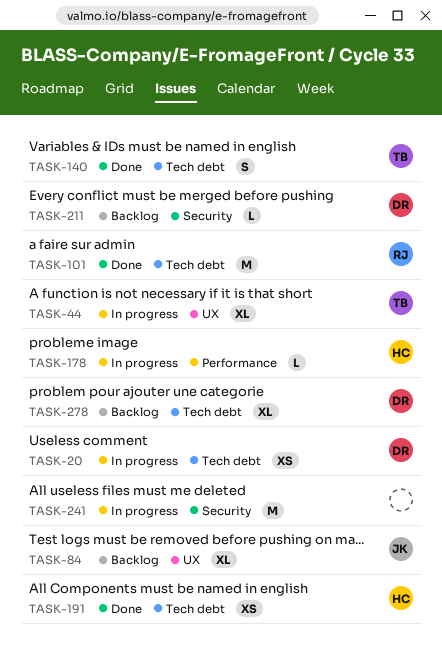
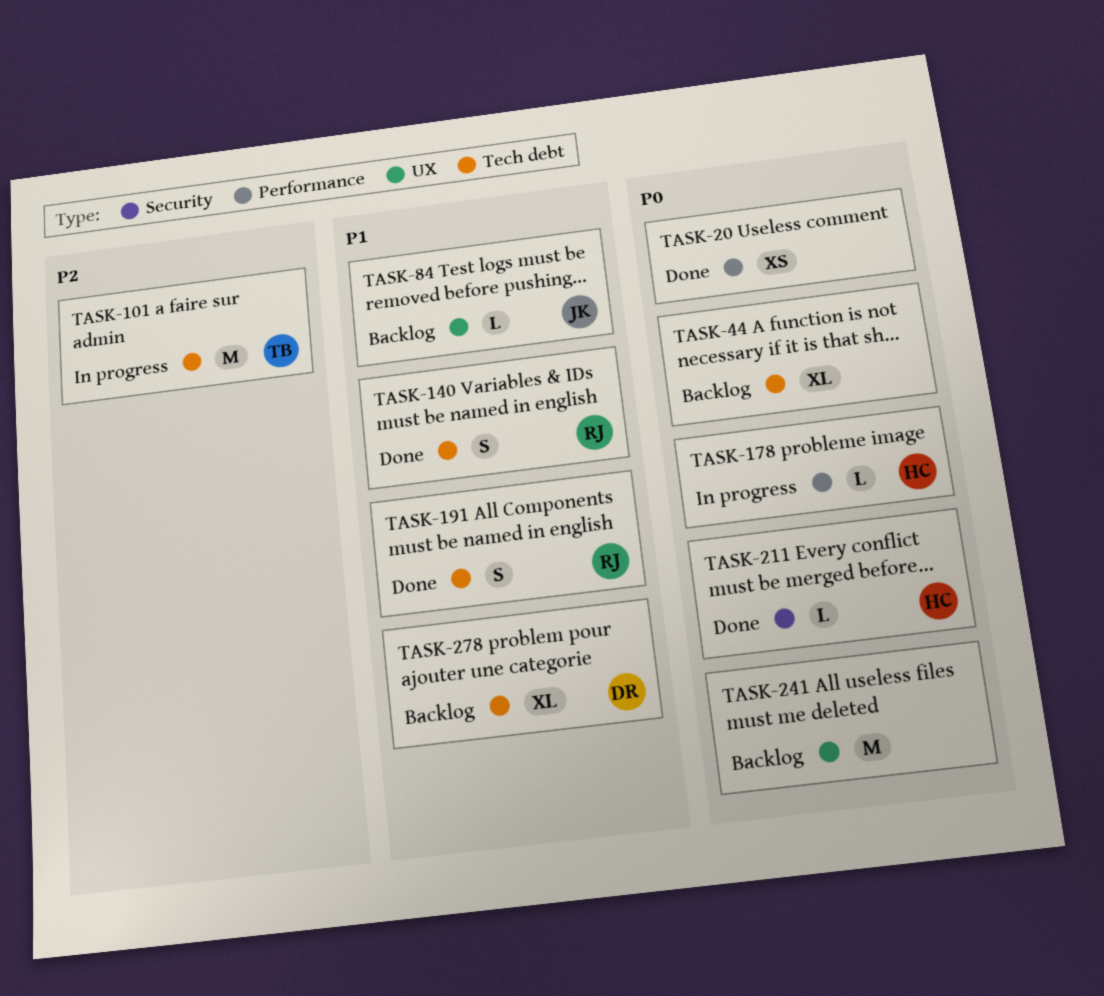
TASK-20, status: In progress -> Done
TASK-20, owner: DR -> none
TASK-20, label: Tech debt -> Performance
TASK-44, status: In progress -> Backlog
TASK-44, owner: TB -> none
TASK-44, label: UX -> Tech debt
TASK-84, estimate: XL -> L
TASK-101, status: Done -> In progress
TASK-101, owner: RJ -> TB
TASK-140, owner: TB -> RJ
TASK-191, owner: HC -> RJ
TASK-191, estimate: XS -> S
TASK-211, status: Backlog -> Done
TASK-211, owner: DR -> HC
TASK-241, status: In progress -> Backlog
TASK-241, label: Security -> UX

